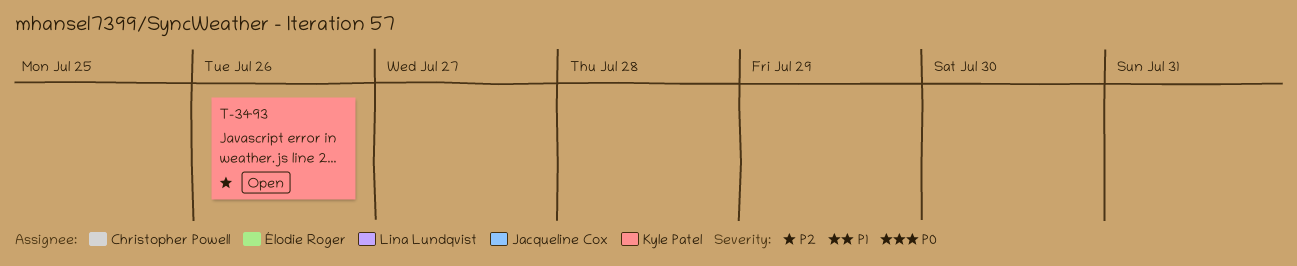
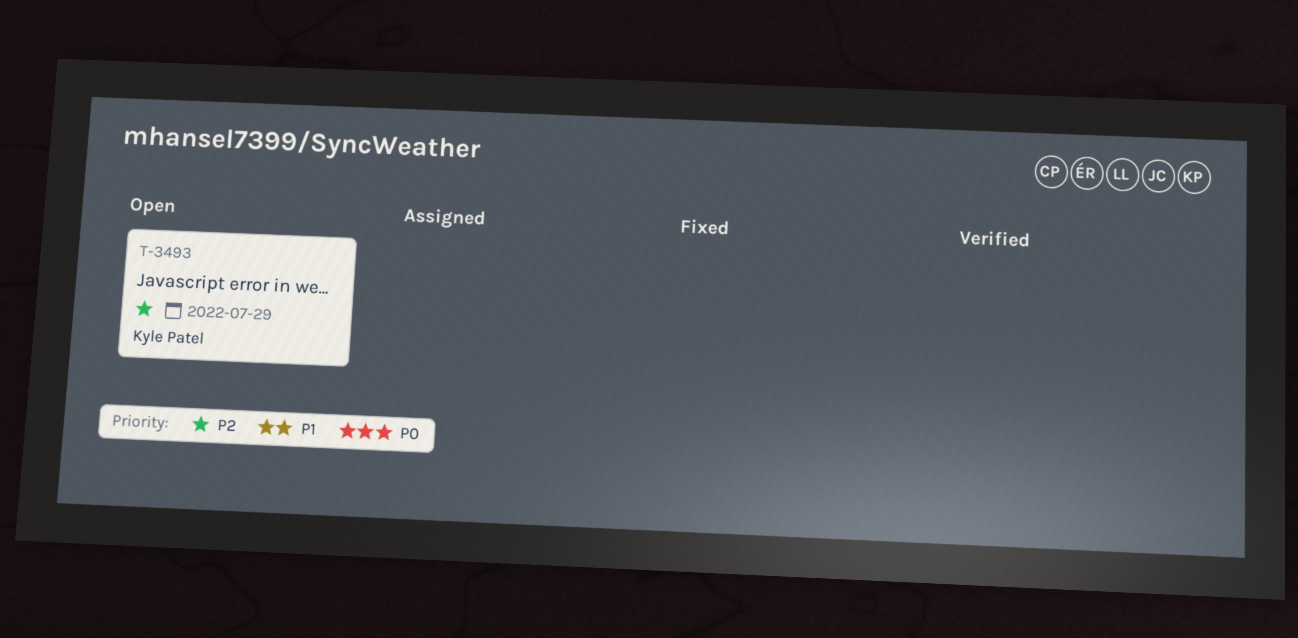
T-3493, due: Jul 26 -> Jul 29

